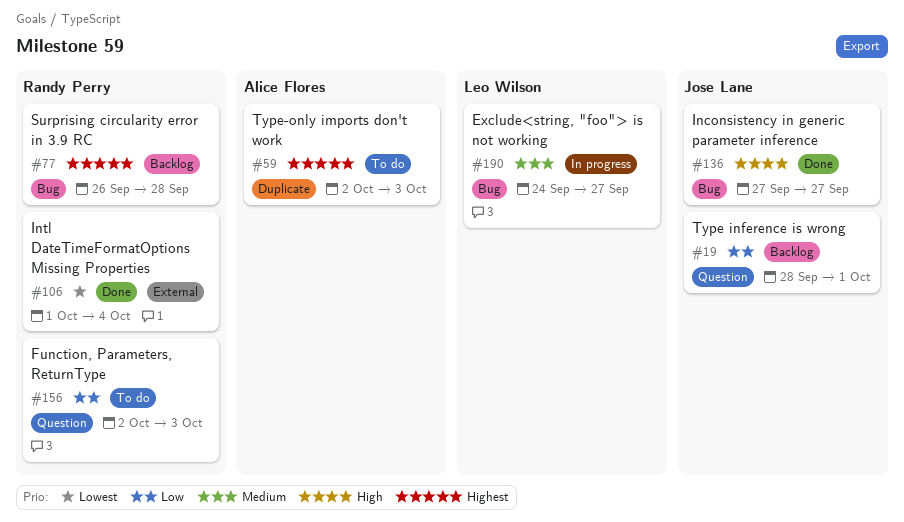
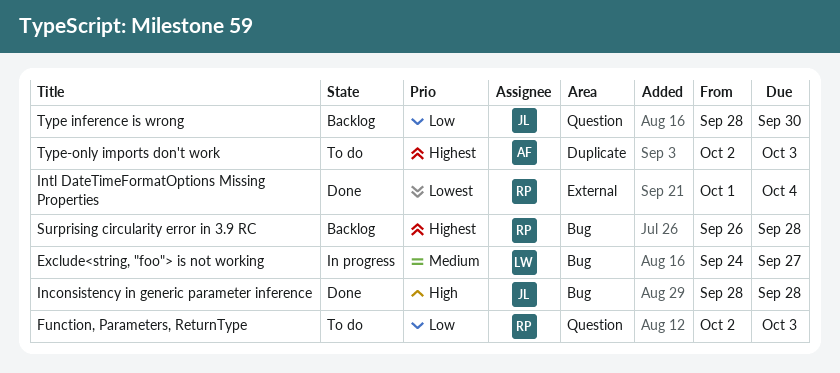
Inconsistency in generic parameter inference, start: Sep 27 -> Sep 28
Inconsistency in generic parameter inference, due: Sep 27 -> Sep 28
Type inference is wrong, due: Oct 1 -> Sep 30

